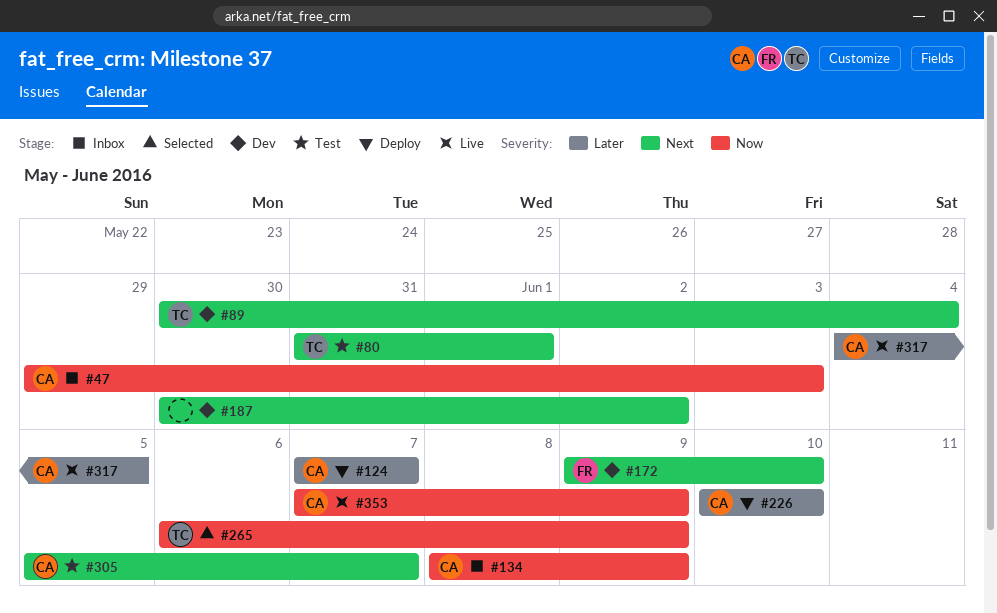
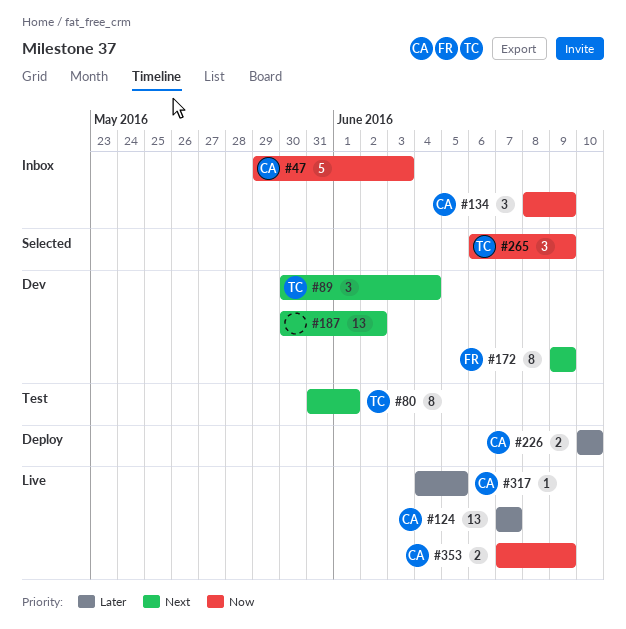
#124, status: Deploy -> Live
#172, due: Jun 10 -> Jun 9
#305: present -> none

